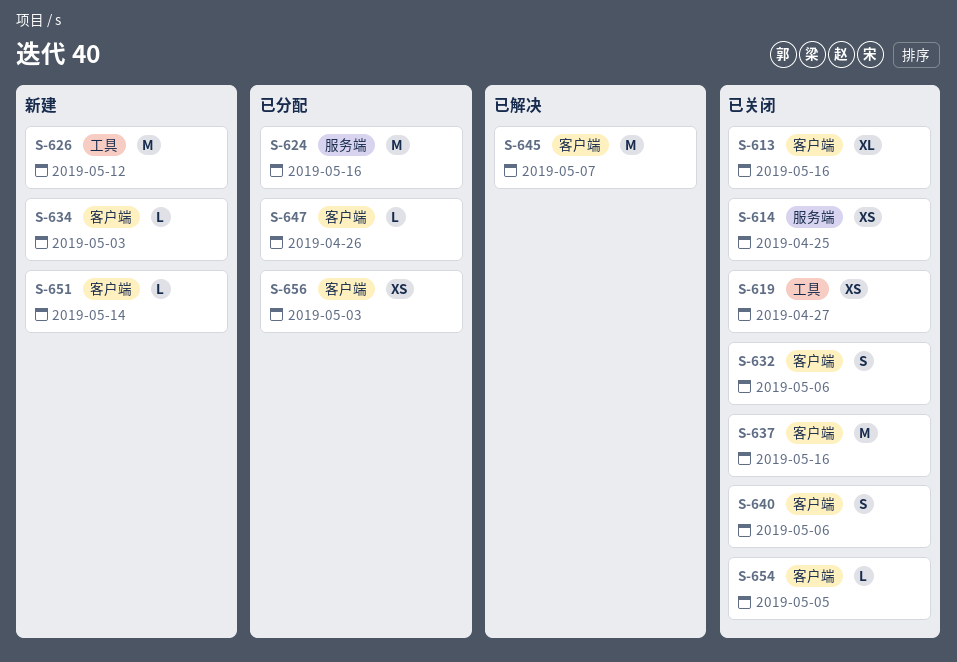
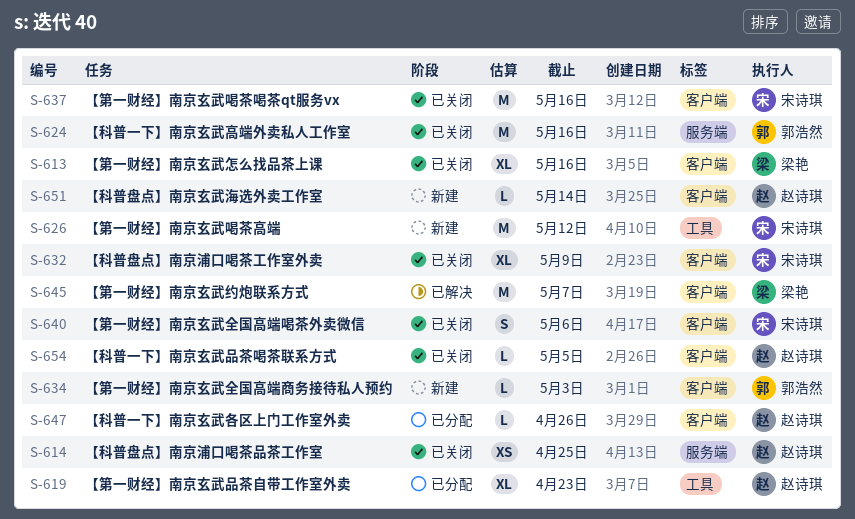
S-619, status: 已关闭 -> 已分配
S-619, estimate: XS -> XL
S-619, due: Apr 27 -> Apr 23
S-624, status: 已分配 -> 已关闭
S-632, estimate: S -> XL
S-632, due: May 6 -> May 9
S-656: present -> none

